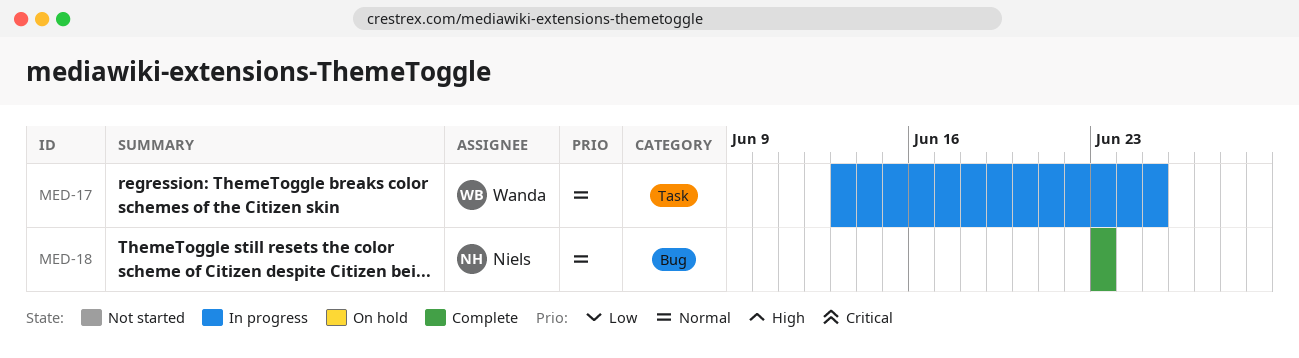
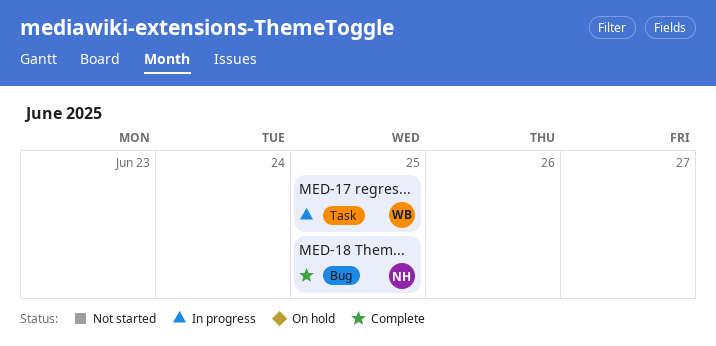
MED-18, due: Jun 23 -> Jun 25

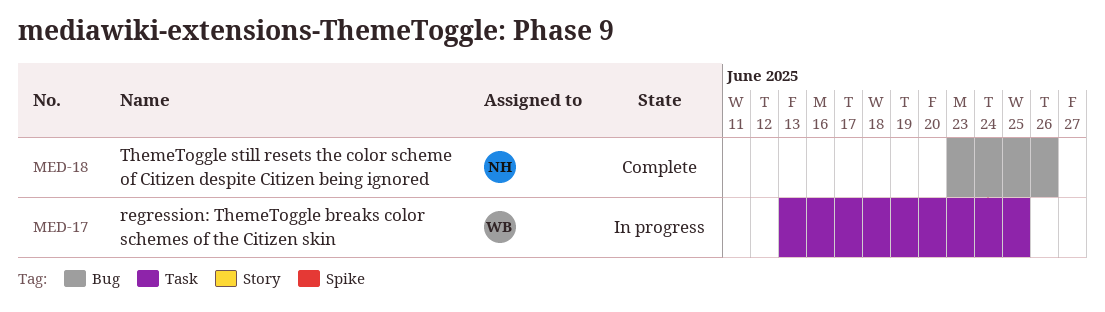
MED-18, due: Jun 25 -> Jun 26

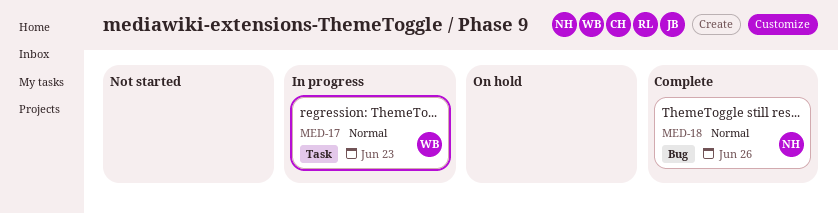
MED-17, due: Jun 25 -> Jun 23

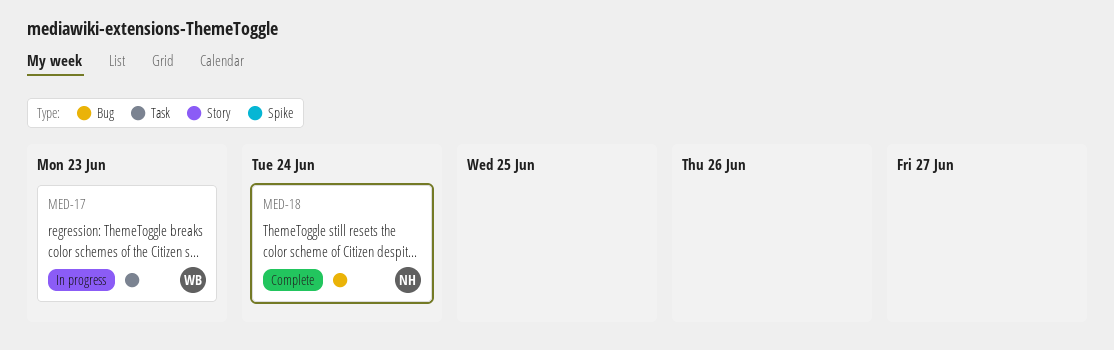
MED-18, due: Jun 26 -> Jun 24

